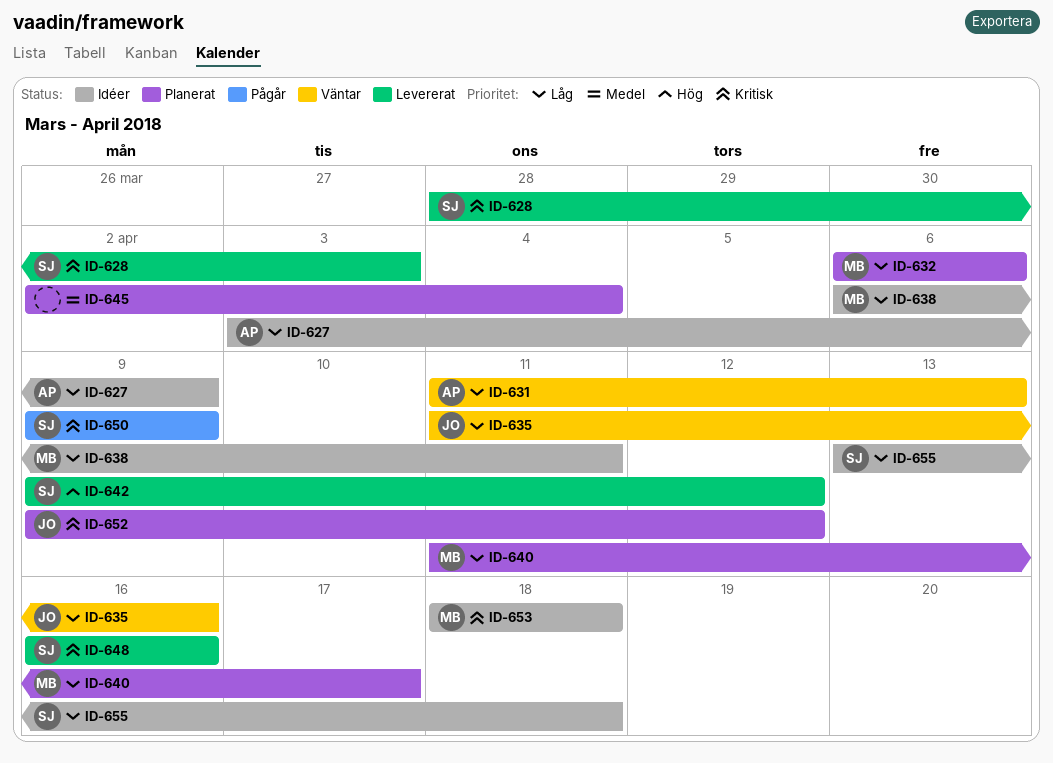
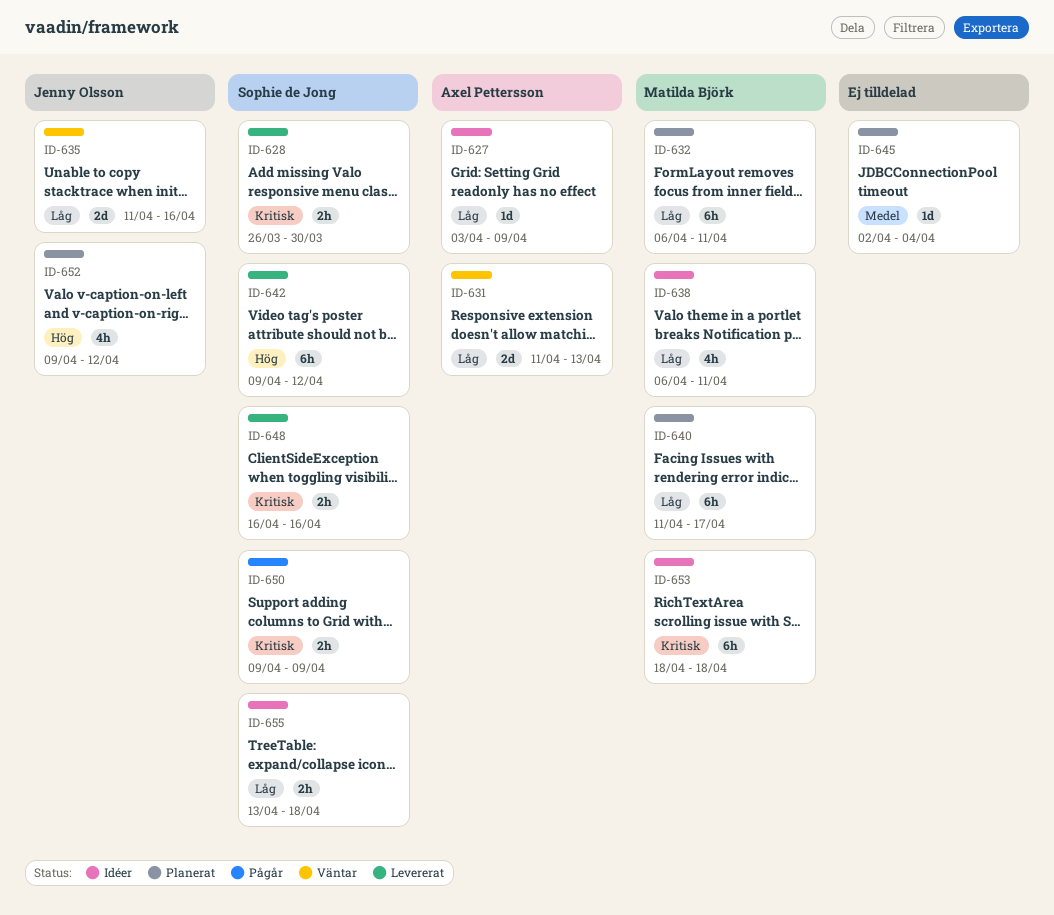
ID-628, start: Mar 28 -> Mar 26
ID-628, due: Apr 3 -> Mar 30
ID-632, due: Apr 6 -> Apr 11
ID-652, priority: Kritisk -> Hög

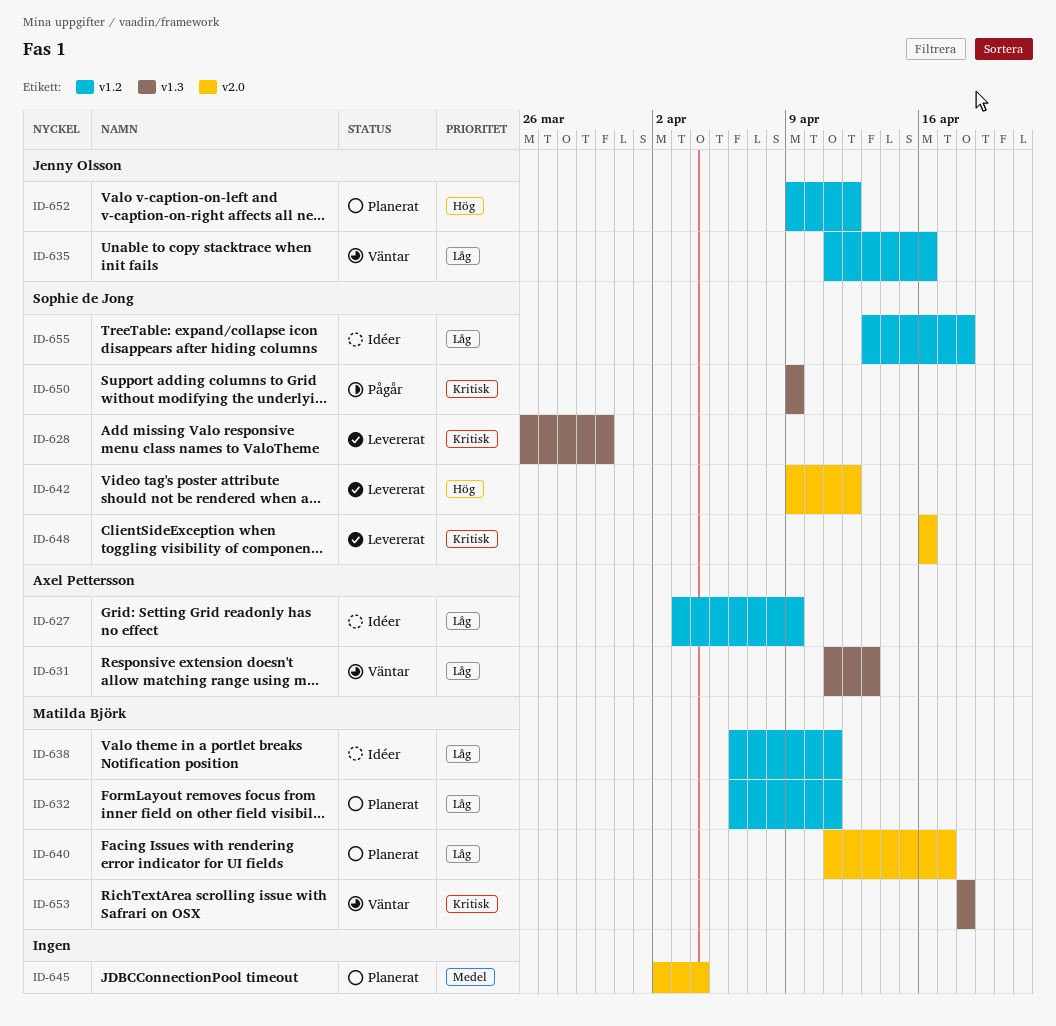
ID-653, status: Idéer -> Väntar

